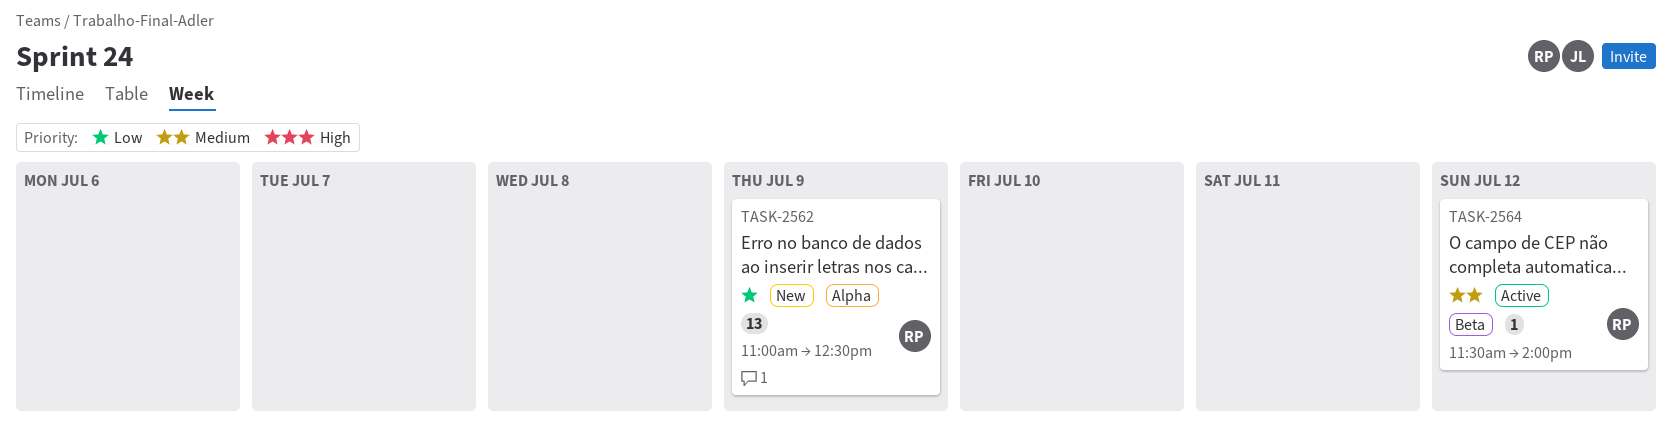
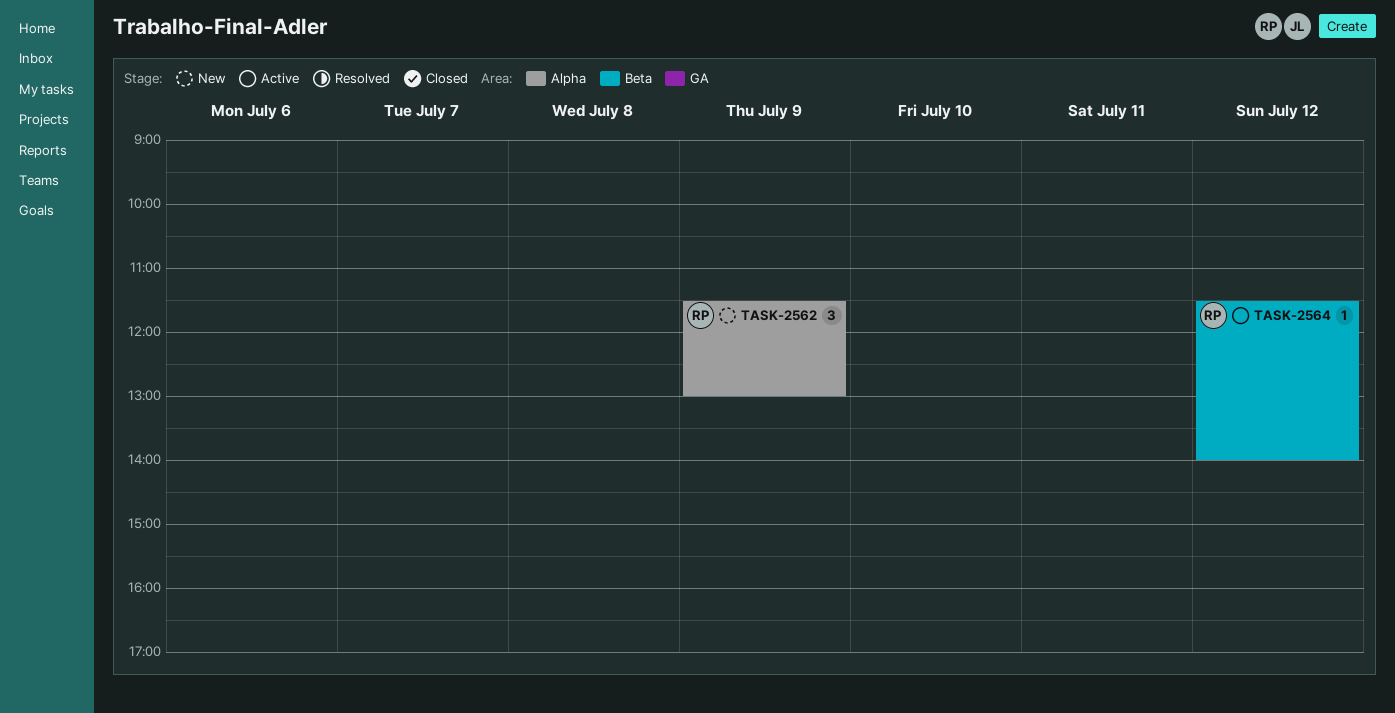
TASK-2562, estimate: 13 -> 3
TASK-2562, begins: 11:00 -> 11:30
TASK-2562, ends: 12:30 -> 13:00

